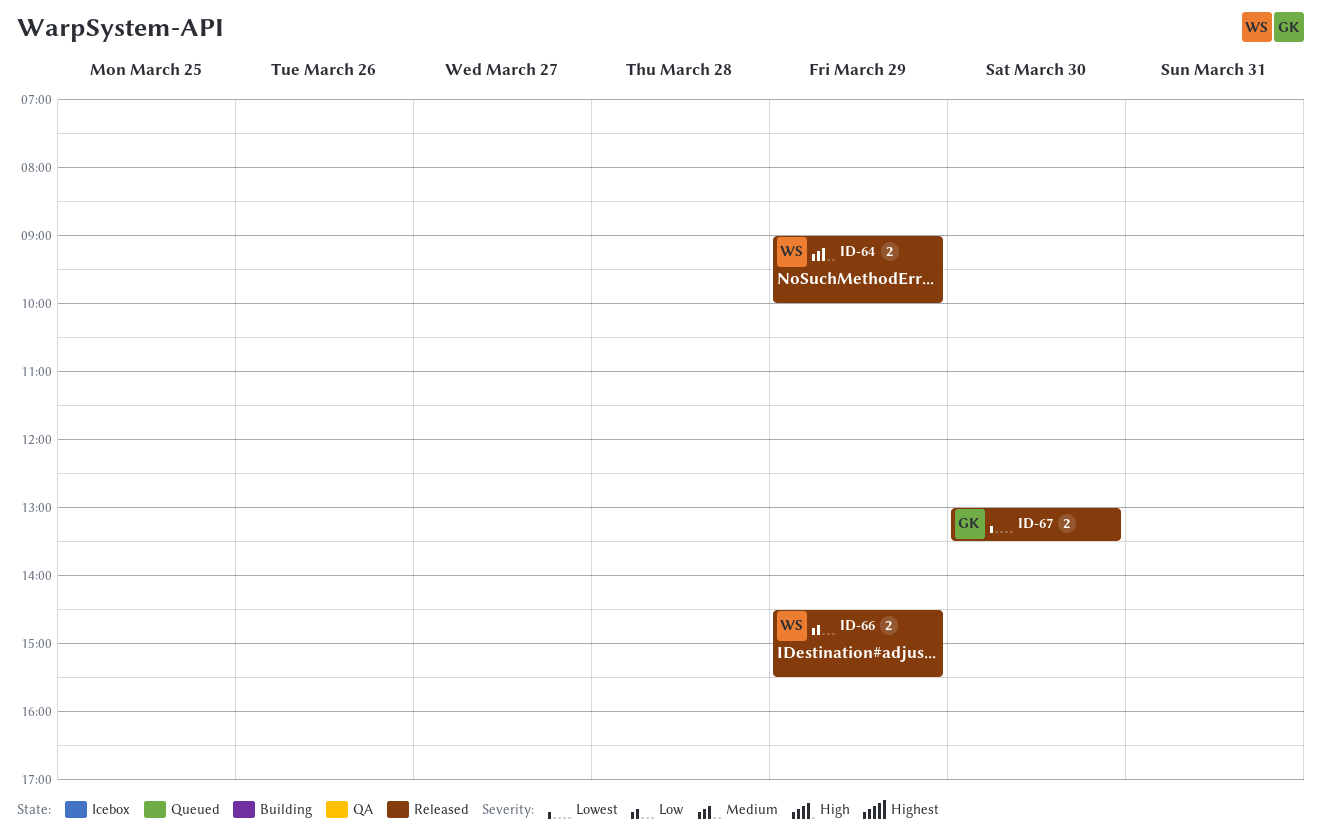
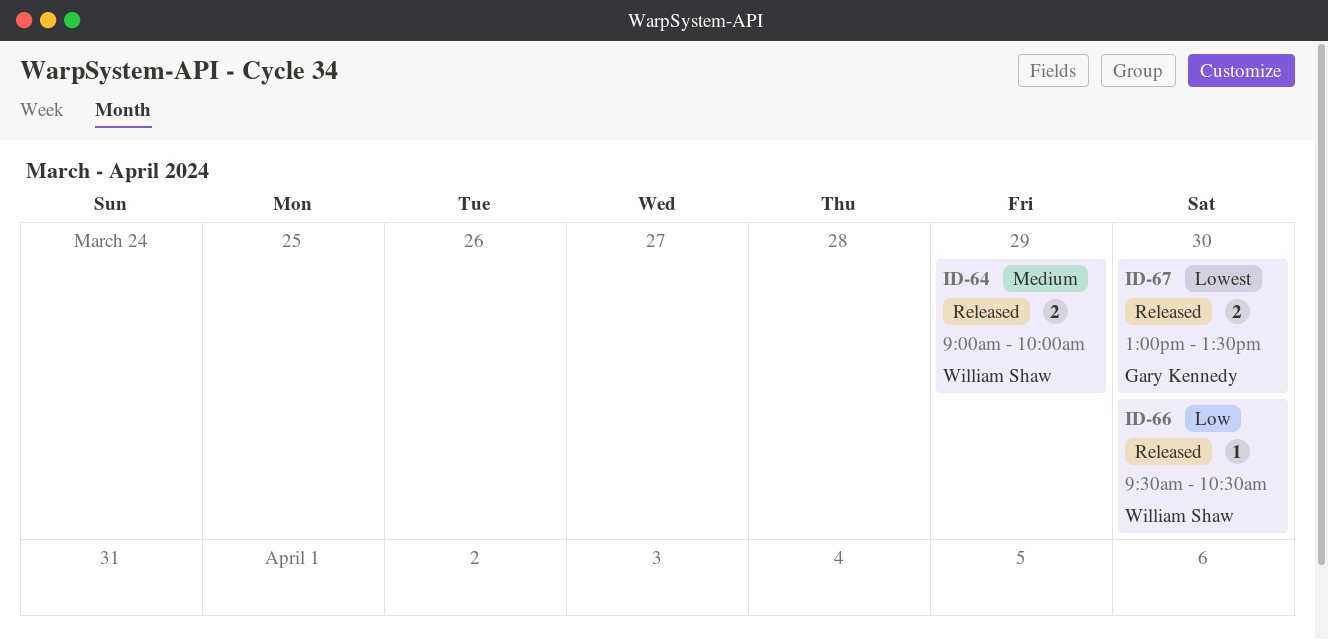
ID-66, estimate: 2 -> 1
ID-66, day: Mar 29 -> Mar 30
ID-66, begins: 14:30 -> 09:30
ID-66, ends: 15:30 -> 10:30

